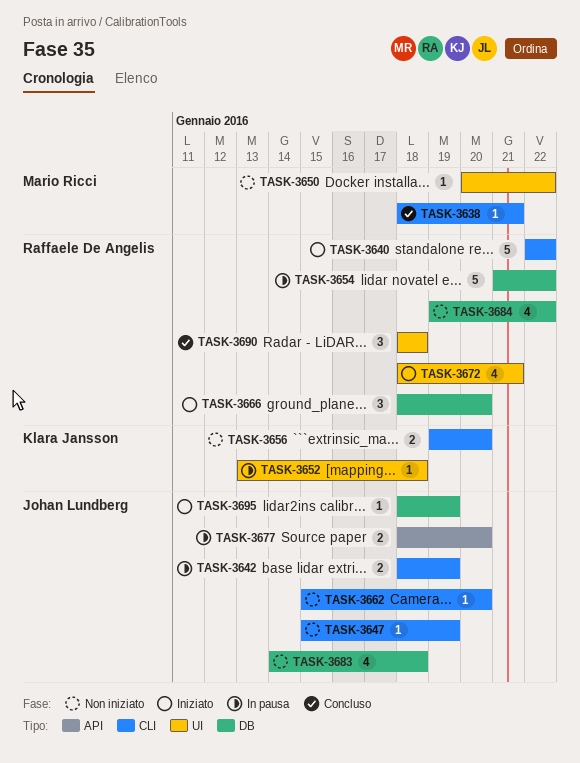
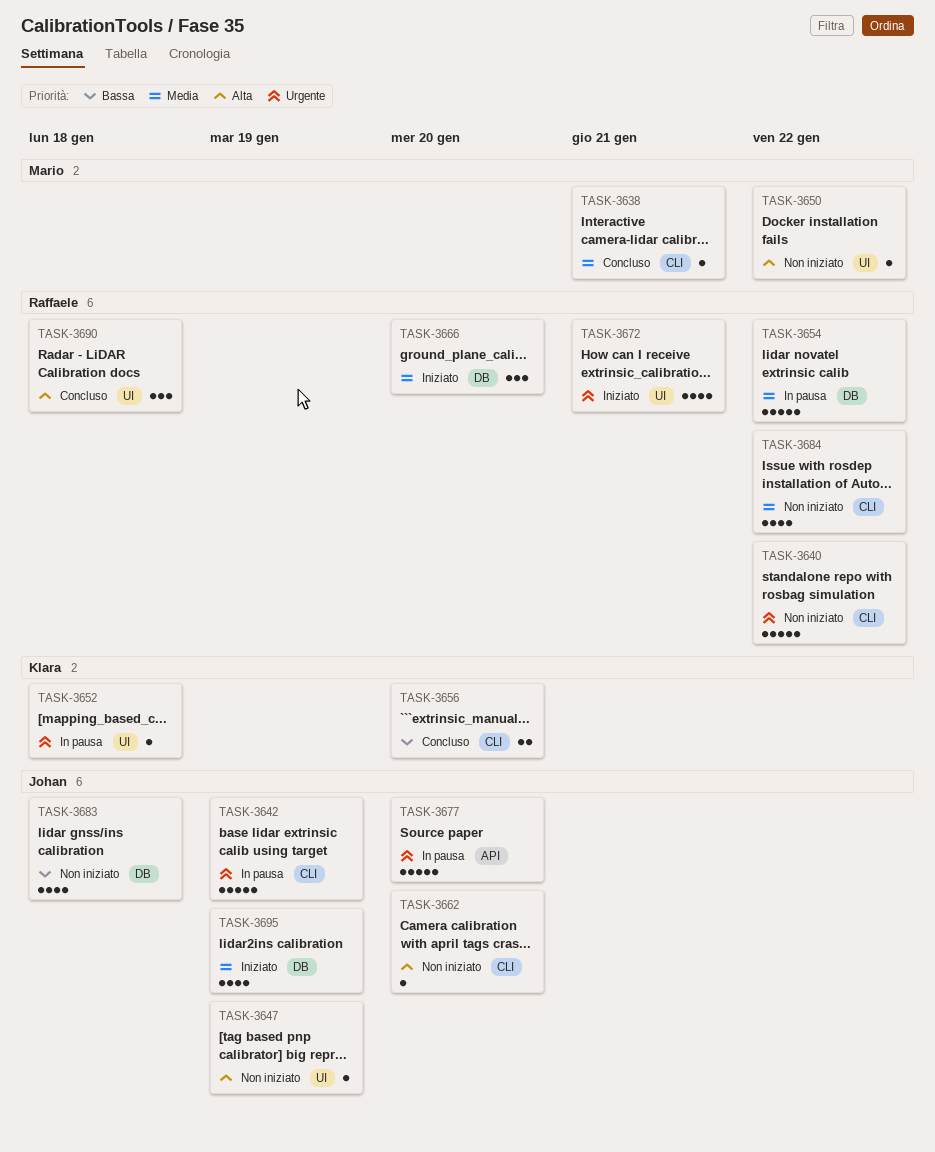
TASK-3640, status: Iniziato -> Non iniziato
TASK-3642, estimate: 2 -> 5
TASK-3647, label: CLI -> UI
TASK-3656, status: Non iniziato -> Concluso
TASK-3677, estimate: 2 -> 5
TASK-3684, label: DB -> CLI
TASK-3695, estimate: 1 -> 4

